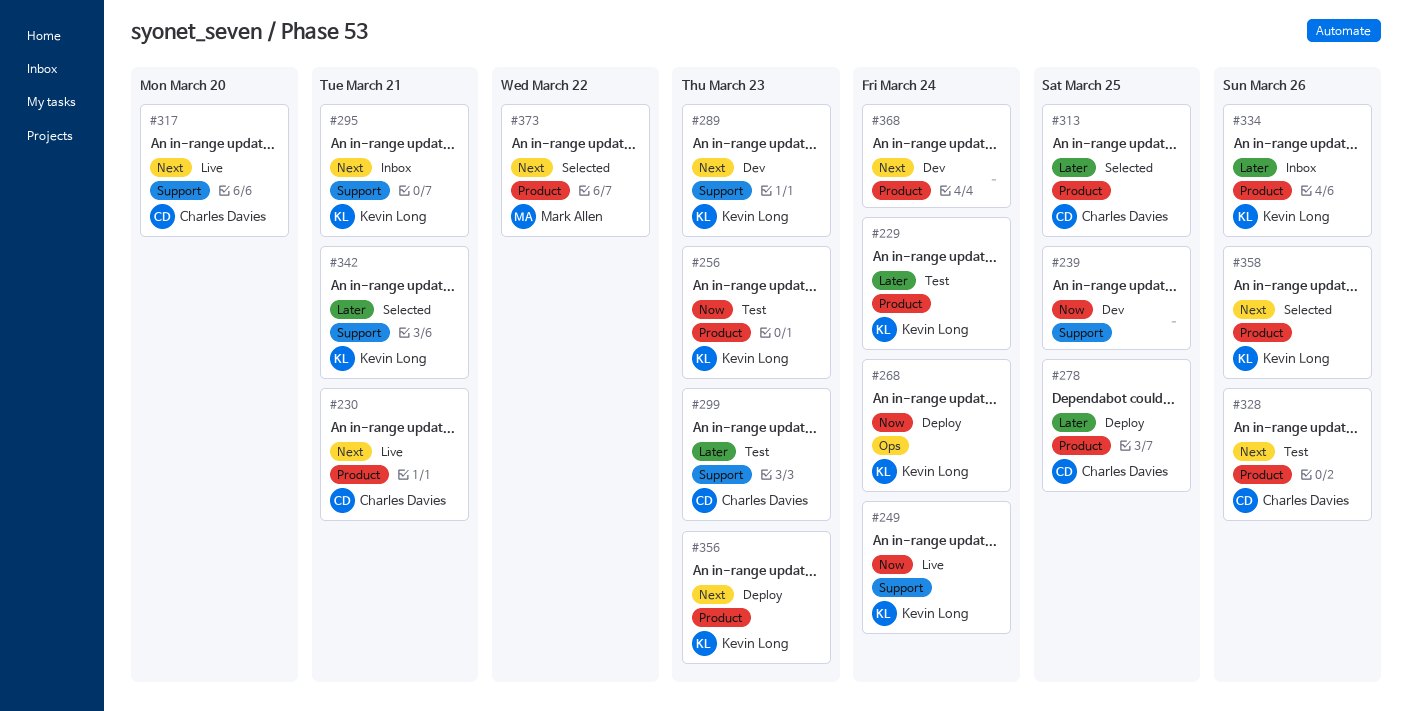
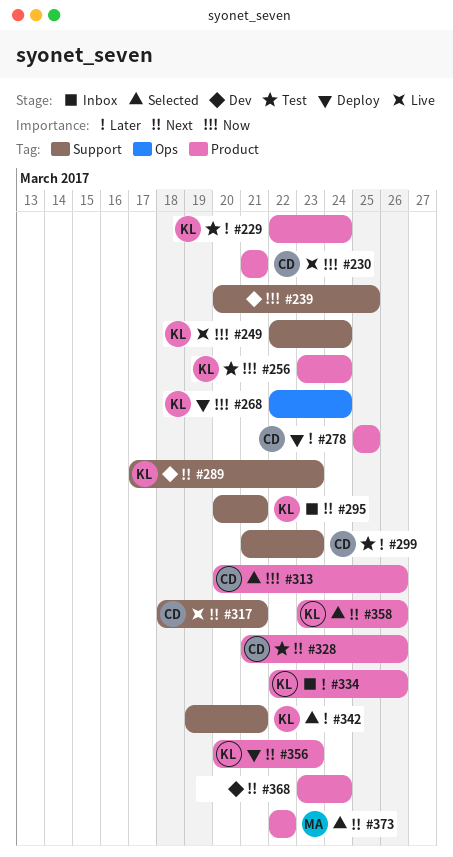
#230, priority: Next -> Now
#256, due: Mar 23 -> Mar 24
#313, priority: Later -> Now
#313, due: Mar 25 -> Mar 26
#317, due: Mar 20 -> Mar 21

